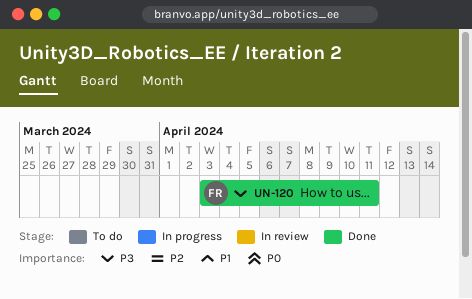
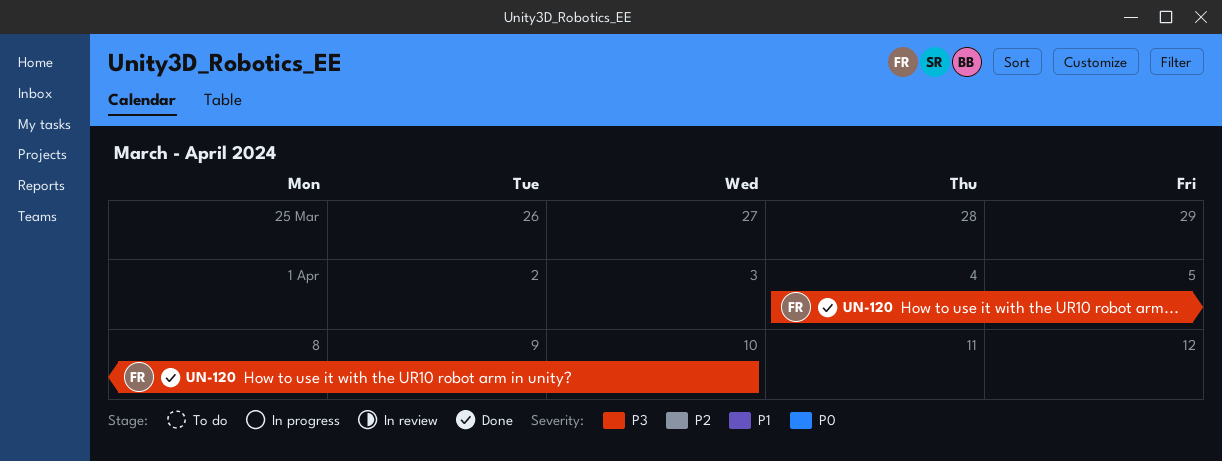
UN-120, start: Apr 3 -> Apr 4
UN-120, due: Apr 11 -> Apr 10

